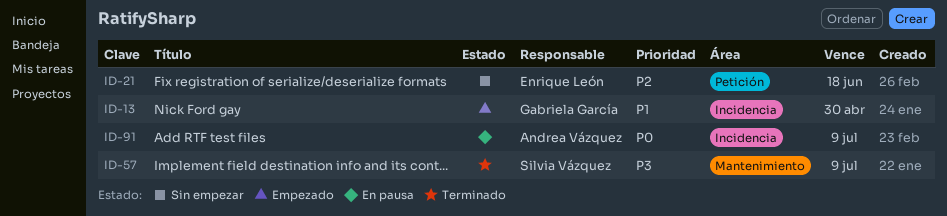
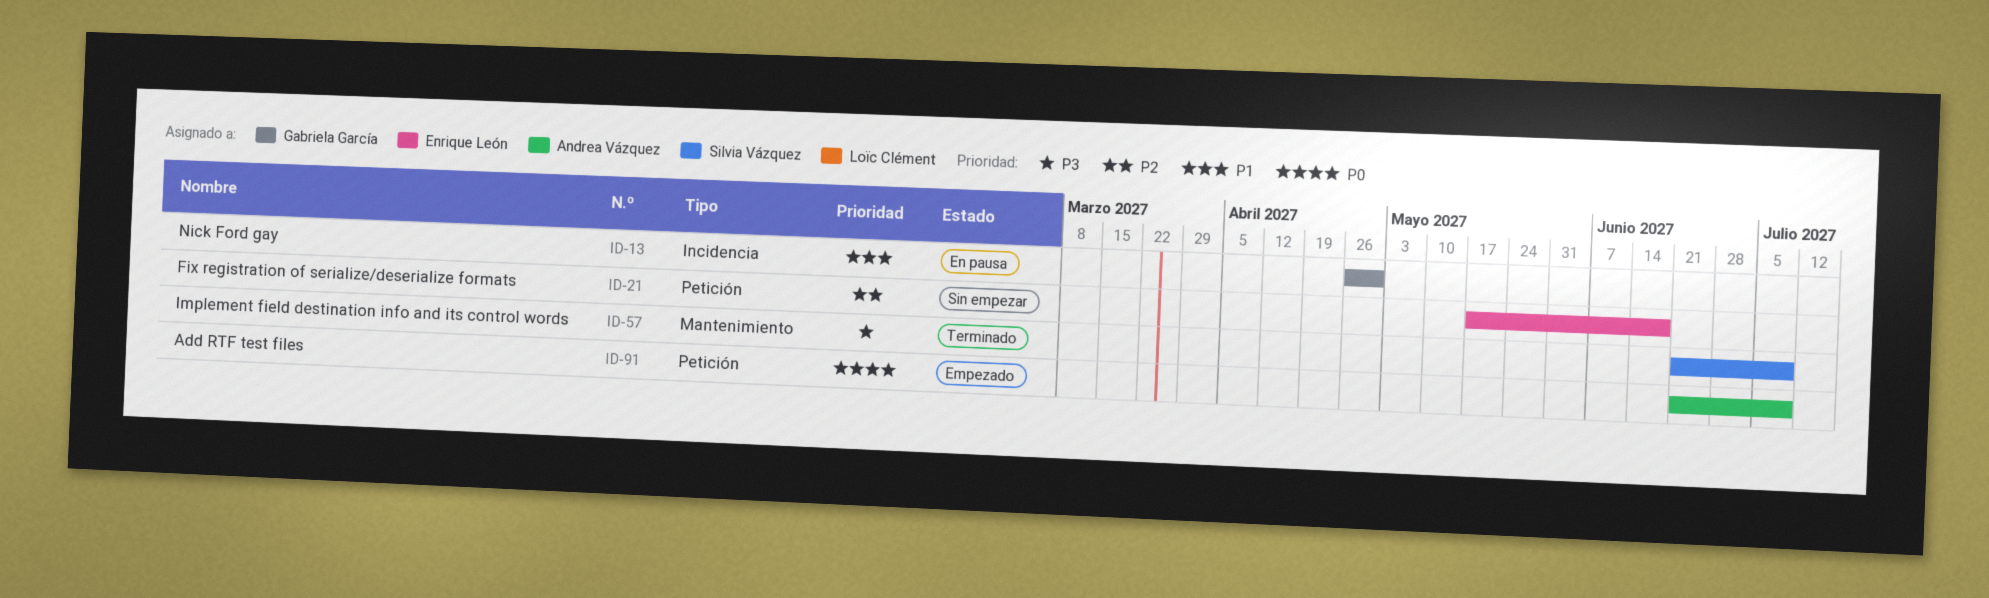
ID-13, status: Empezado -> En pausa
ID-91, status: En pausa -> Empezado
ID-91, label: Incidencia -> Petición

